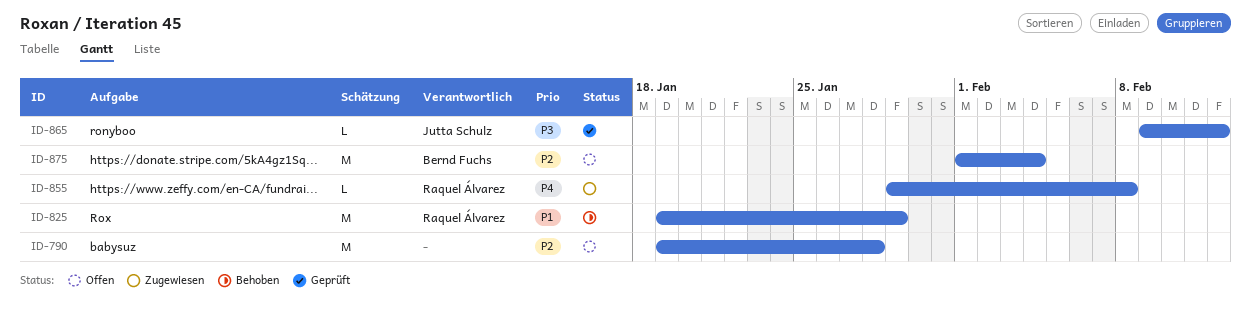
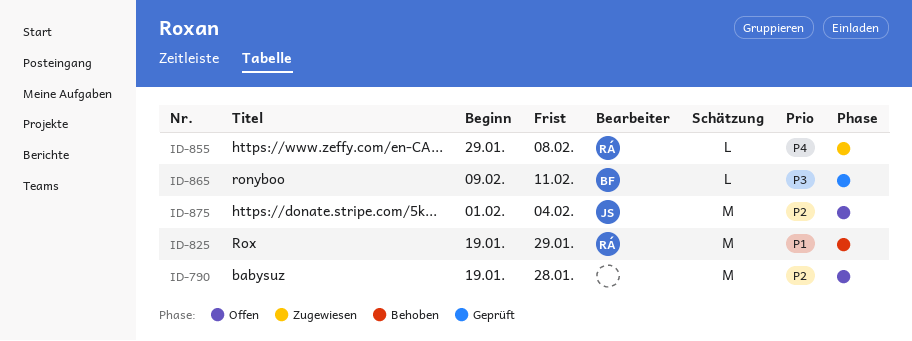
ID-865, owner: Jutta Schulz -> Bernd Fuchs
ID-865, due: Feb 12 -> Feb 11
ID-875, owner: Bernd Fuchs -> Jutta Schulz

